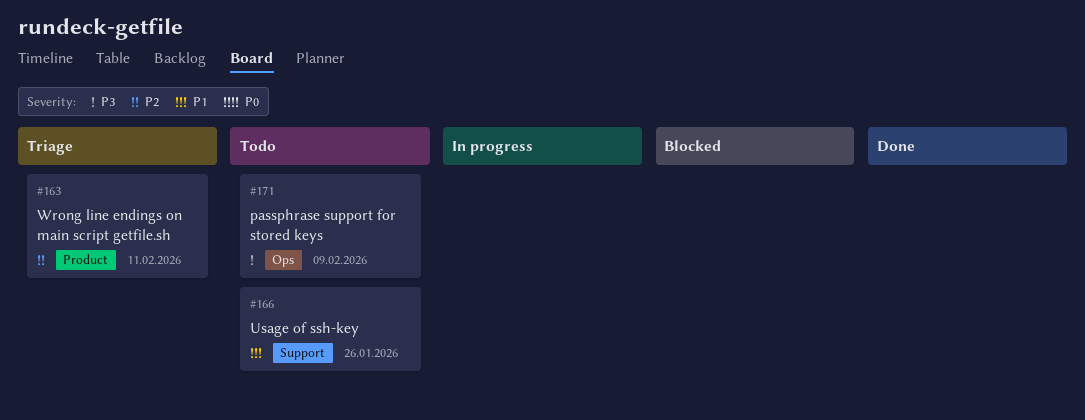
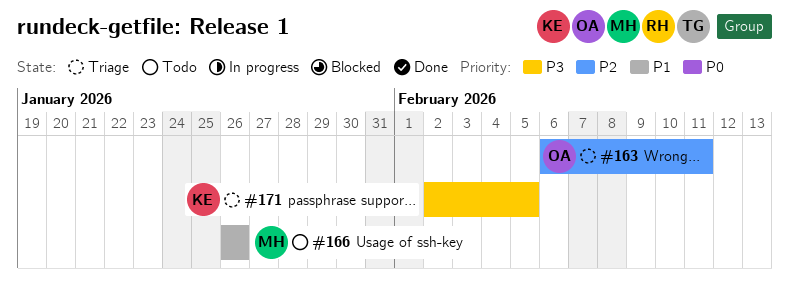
#171, status: Todo -> Triage
#171, due: Feb 9 -> Feb 5

